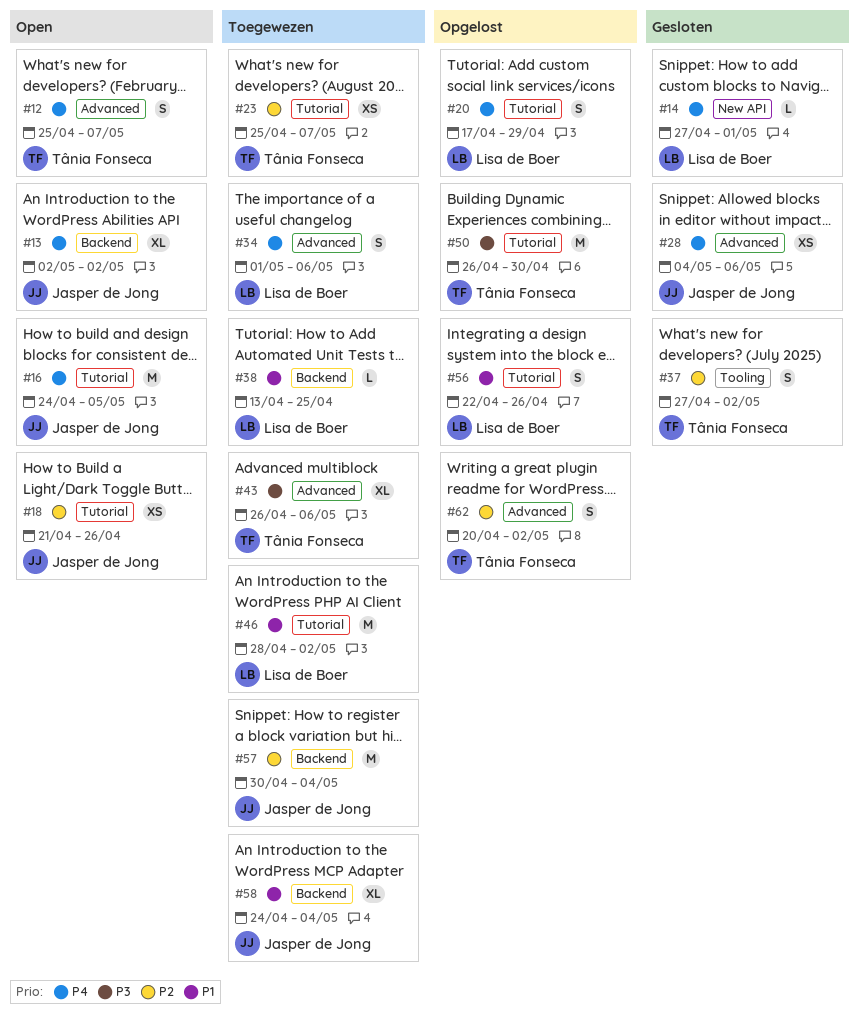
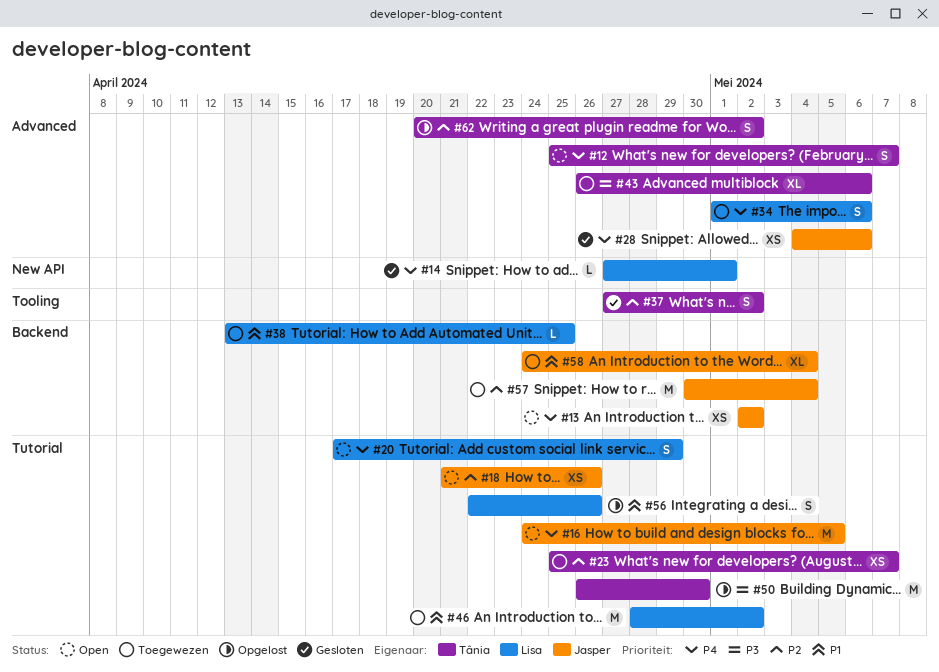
#13, estimate: XL -> XS
#20, status: Opgelost -> Open

